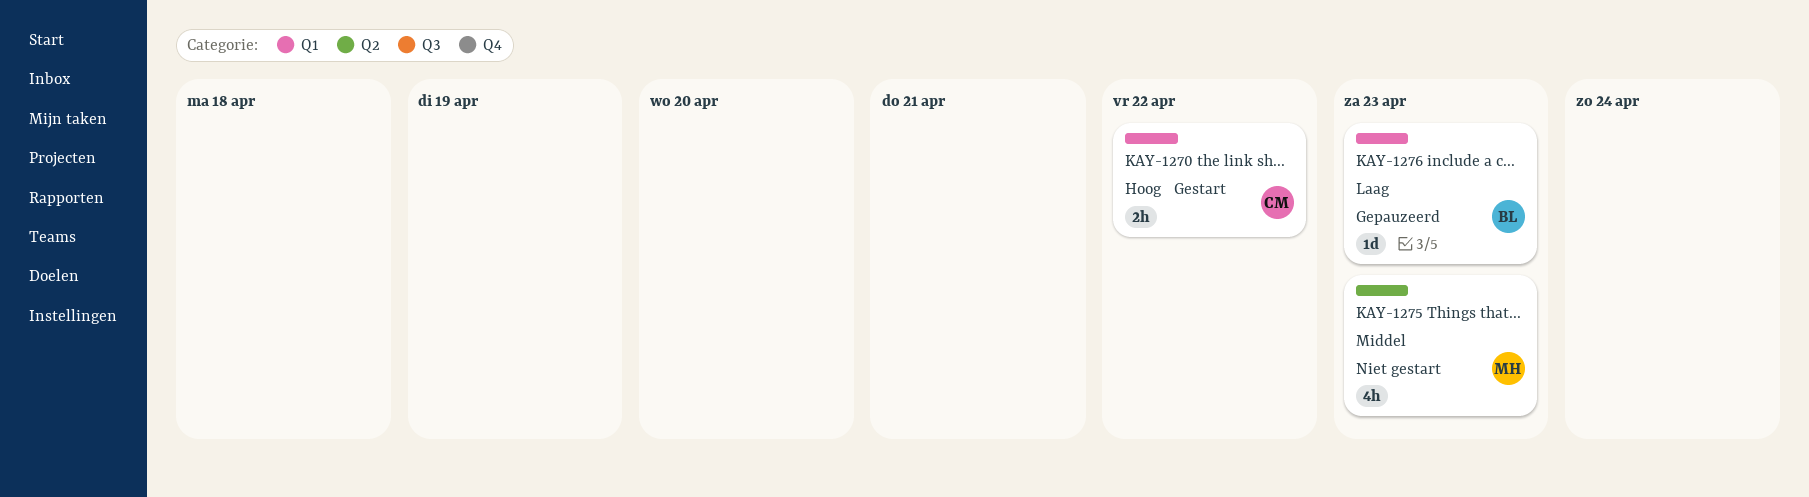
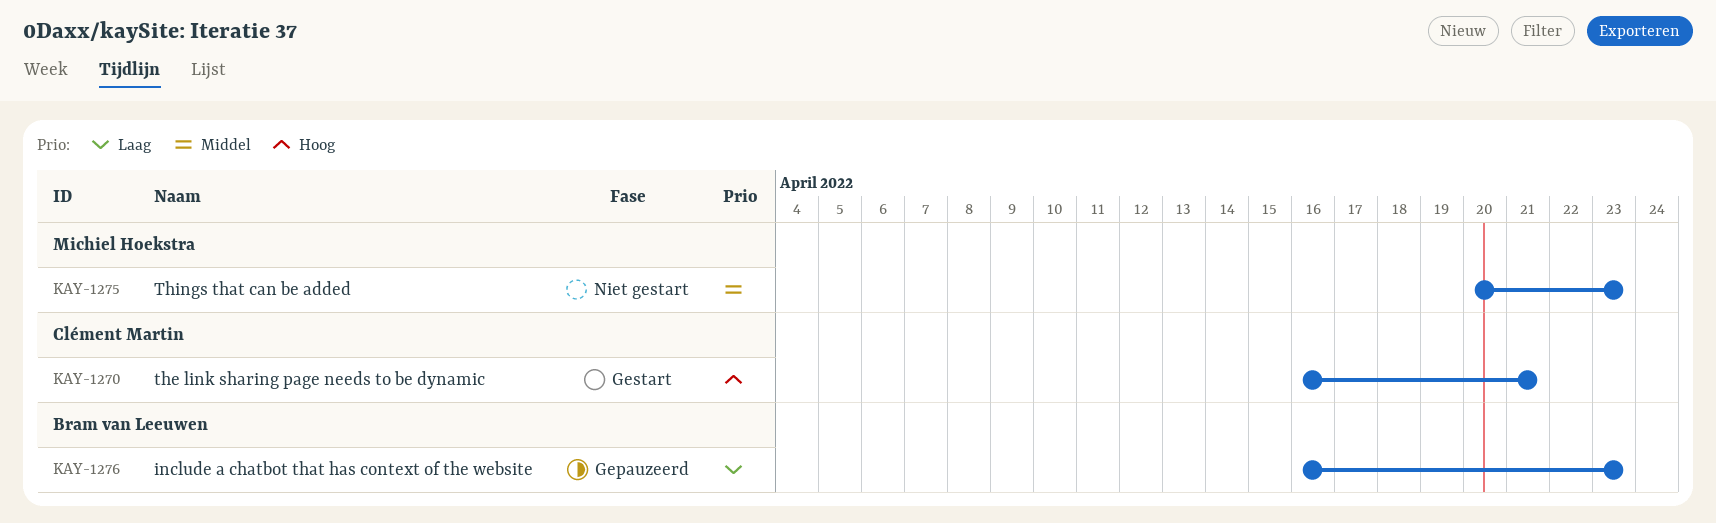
KAY-1270, due: Apr 22 -> Apr 21

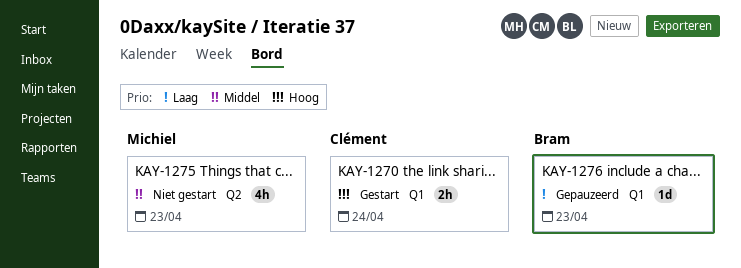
KAY-1270, due: Apr 21 -> Apr 24

